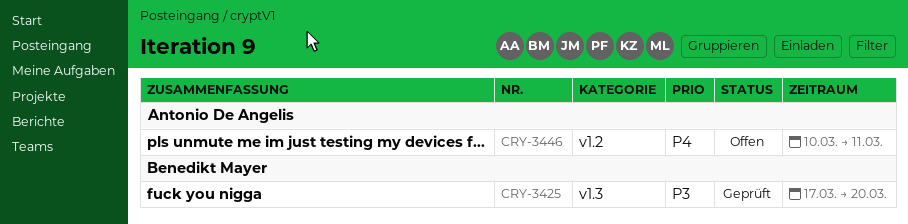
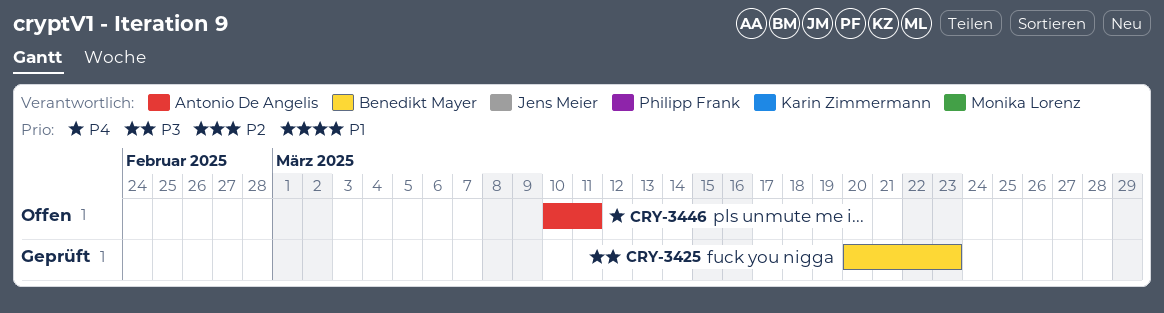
CRY-3425, start: Mar 17 -> Mar 20
CRY-3425, due: Mar 20 -> Mar 23

